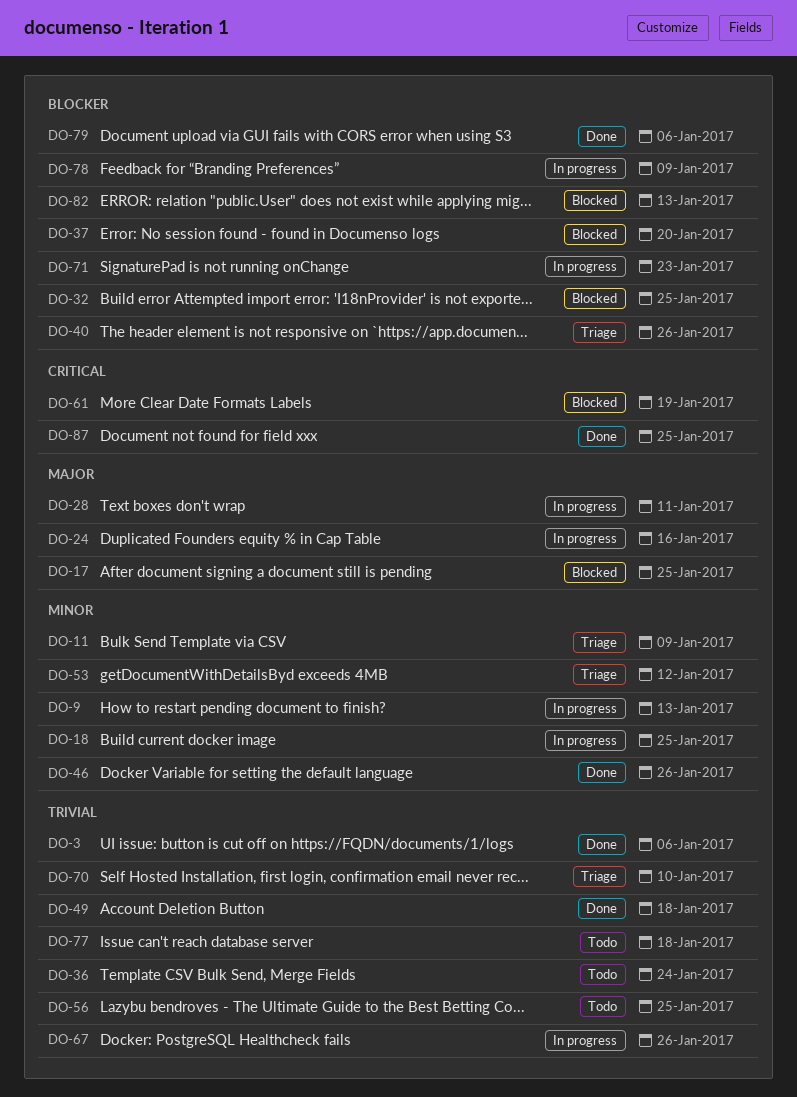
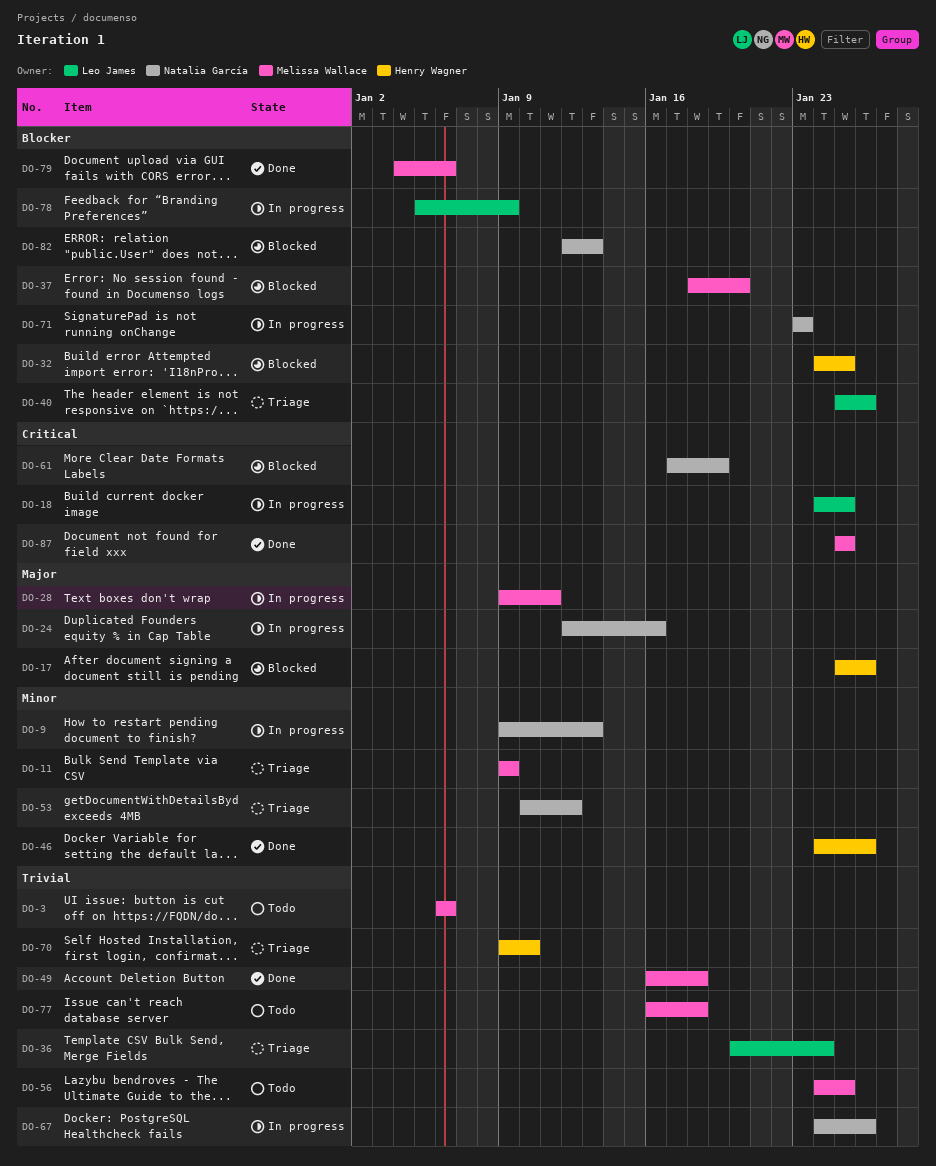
DO-3, status: Done -> Todo
DO-17, due: Jan 25 -> Jan 26
DO-18, priority: Minor -> Critical
DO-36, status: Todo -> Triage

